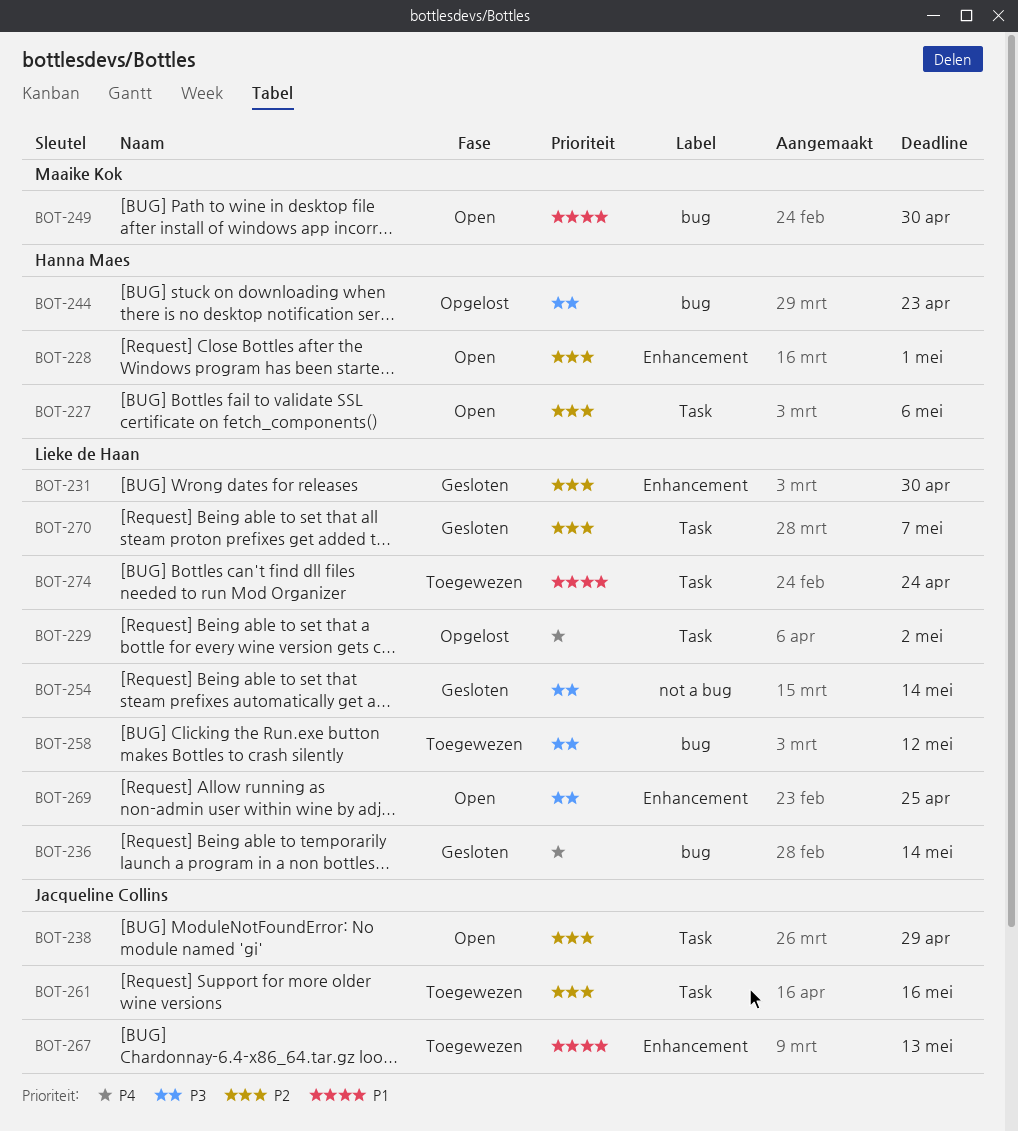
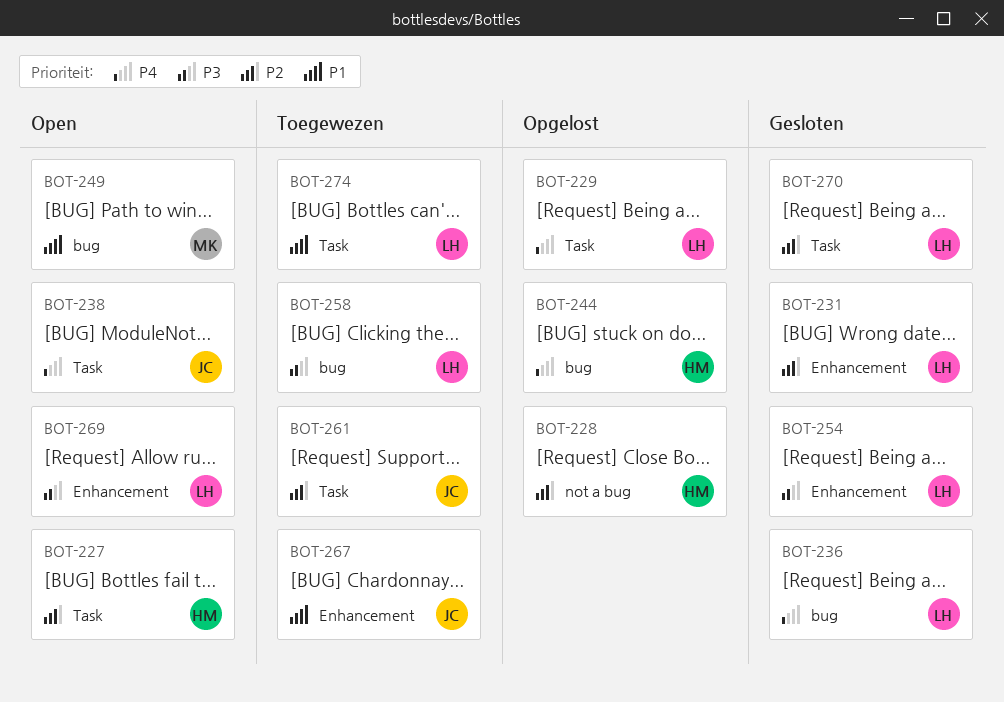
BOT-228, status: Open -> Opgelost
BOT-228, label: Enhancement -> not a bug
BOT-238, priority: P2 -> P4
BOT-244, priority: P3 -> P4
BOT-254, label: not a bug -> Enhancement

